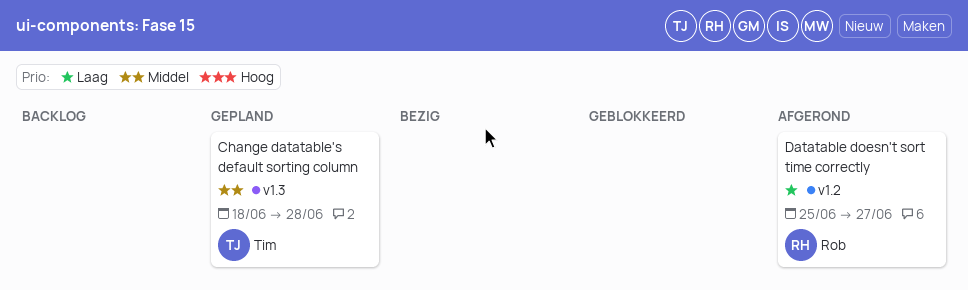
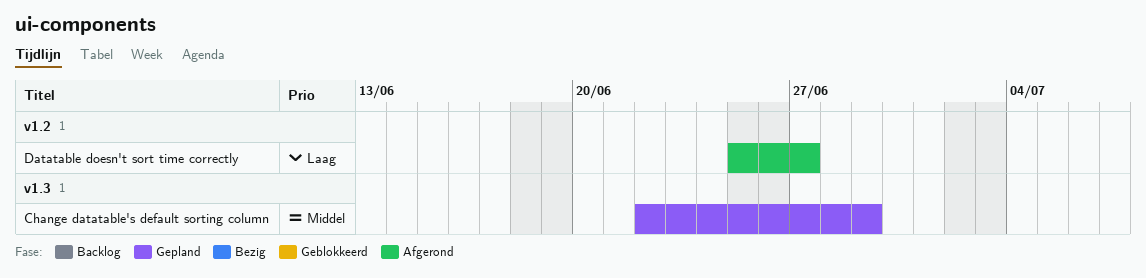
Change datatable's default sorting column, start: Jun 18 -> Jun 22
Change datatable's default sorting column, due: Jun 28 -> Jun 29

